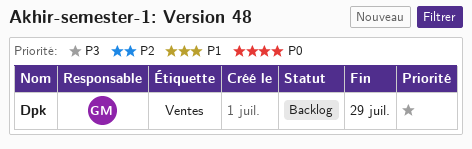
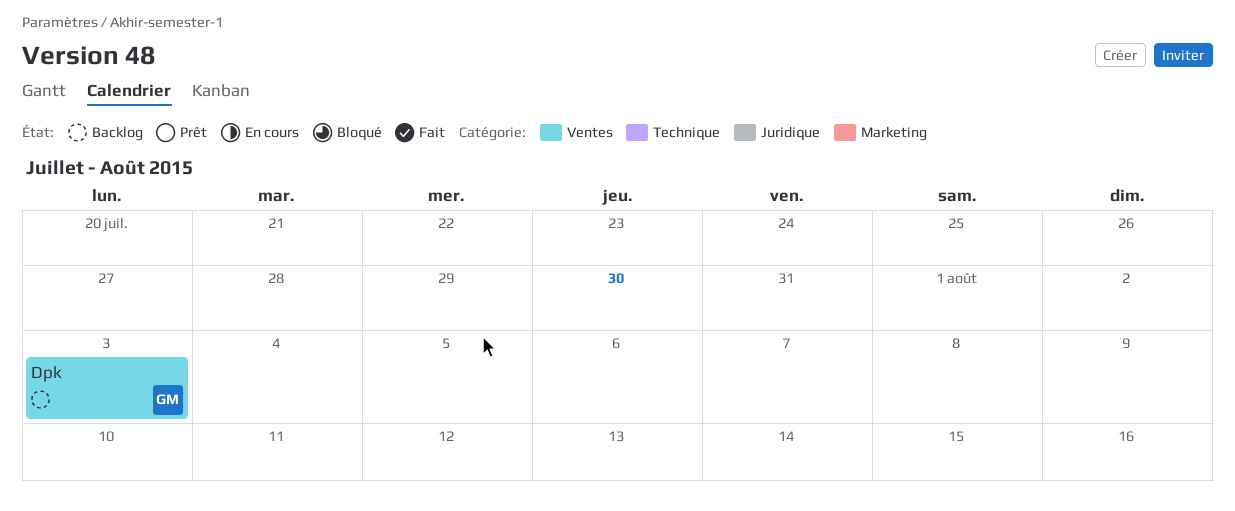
Dpk, due: Jul 29 -> Aug 3

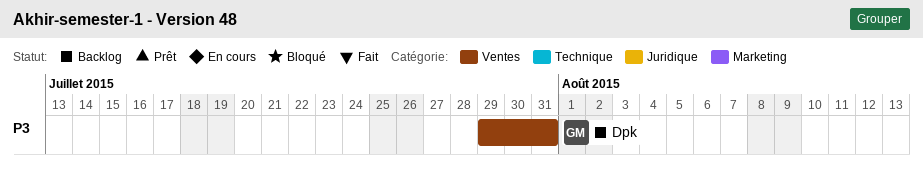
Dpk, due: Aug 3 -> Jul 31

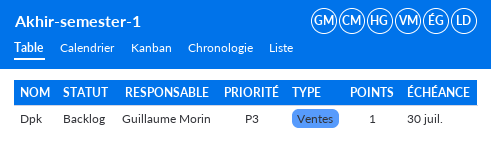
Dpk, due: Jul 31 -> Jul 30

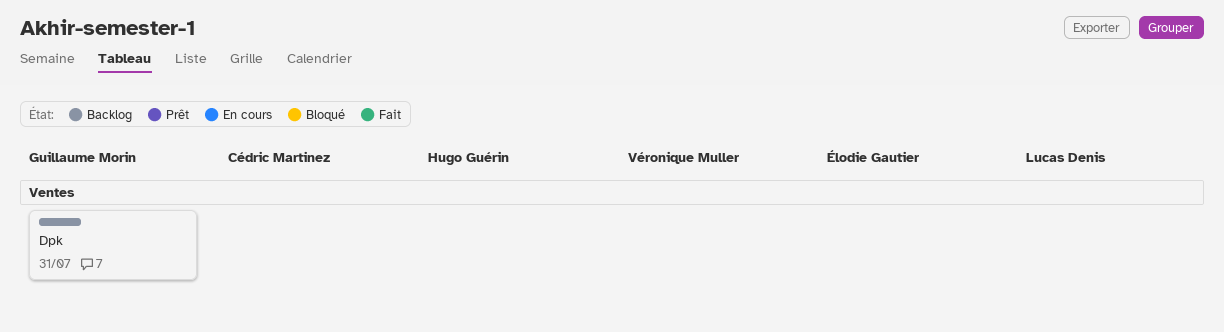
Dpk, due: Jul 30 -> Jul 31

